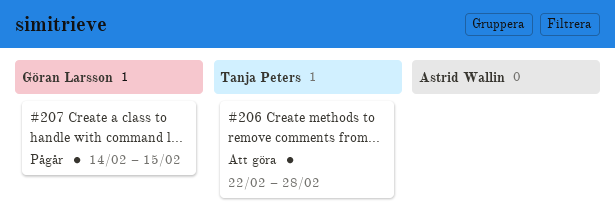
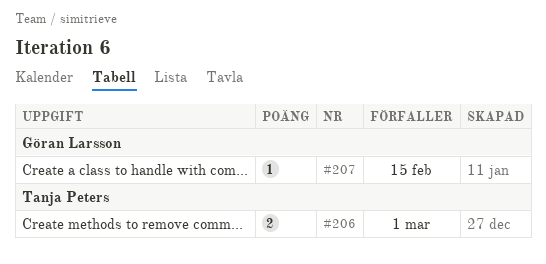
#206, estimate: 1 -> 2
#206, due: Feb 28 -> Mar 1

